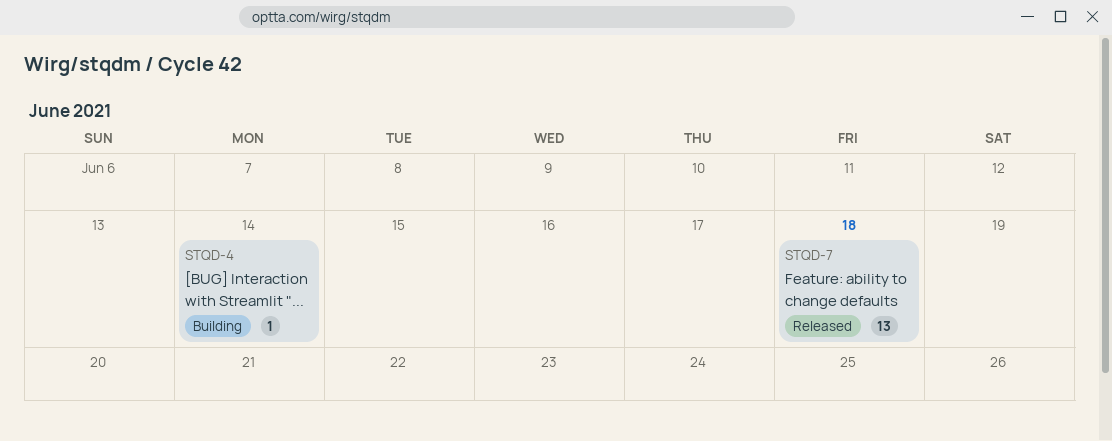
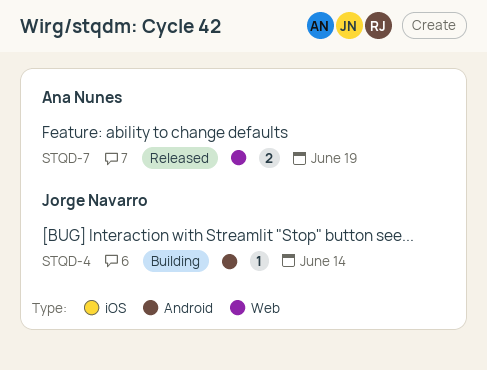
STQD-7, estimate: 13 -> 2
STQD-7, due: Jun 18 -> Jun 19

